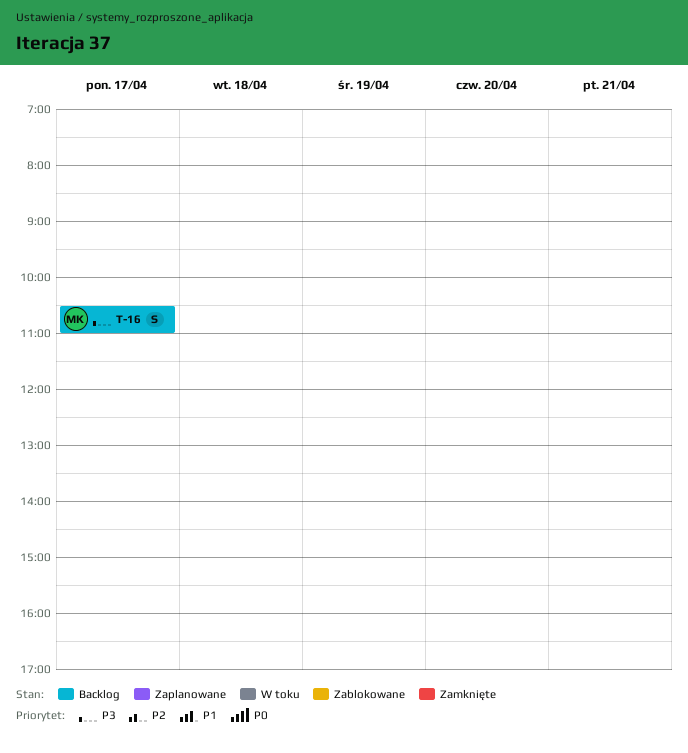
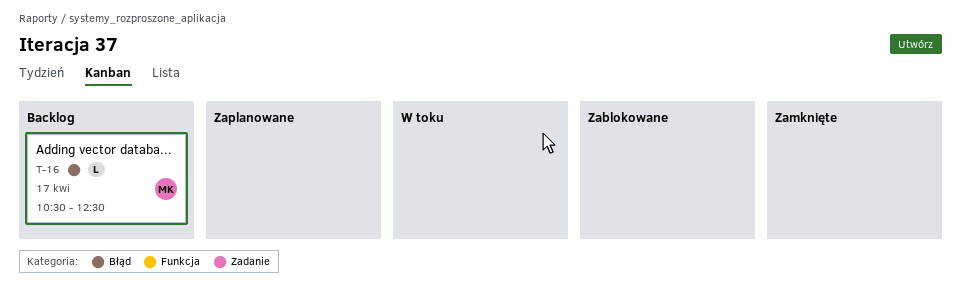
T-16, estimate: S -> L
T-16, ends: 11:00 -> 12:30

